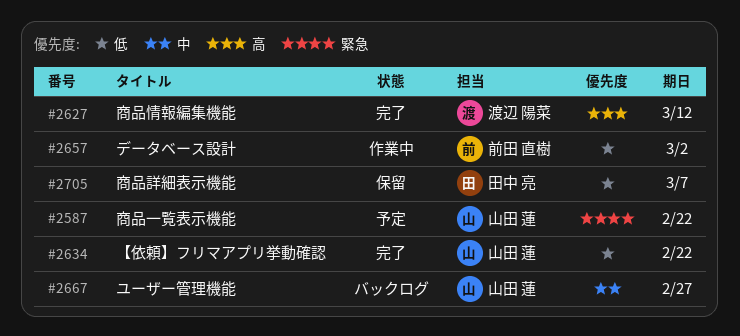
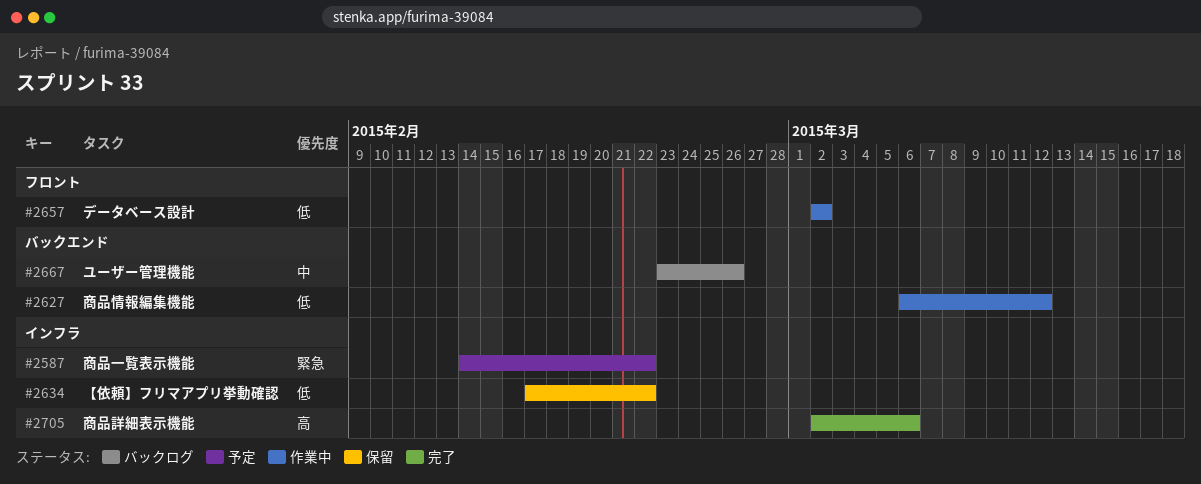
#2627, status: 完了 -> 作業中
#2627, priority: 高 -> 低
#2634, status: 完了 -> 保留
#2667, due: Feb 27 -> Feb 26
#2705, status: 保留 -> 完了
#2705, priority: 低 -> 高
#2705, due: Mar 7 -> Mar 6

